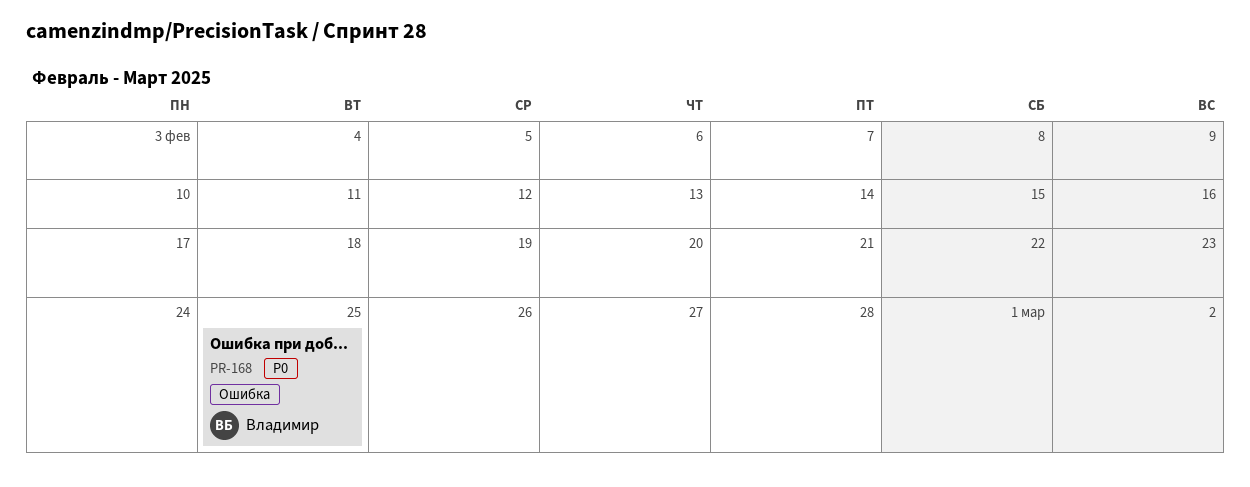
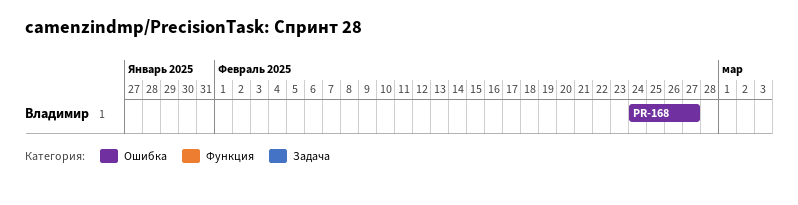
PR-168, due: Feb 25 -> Feb 27

